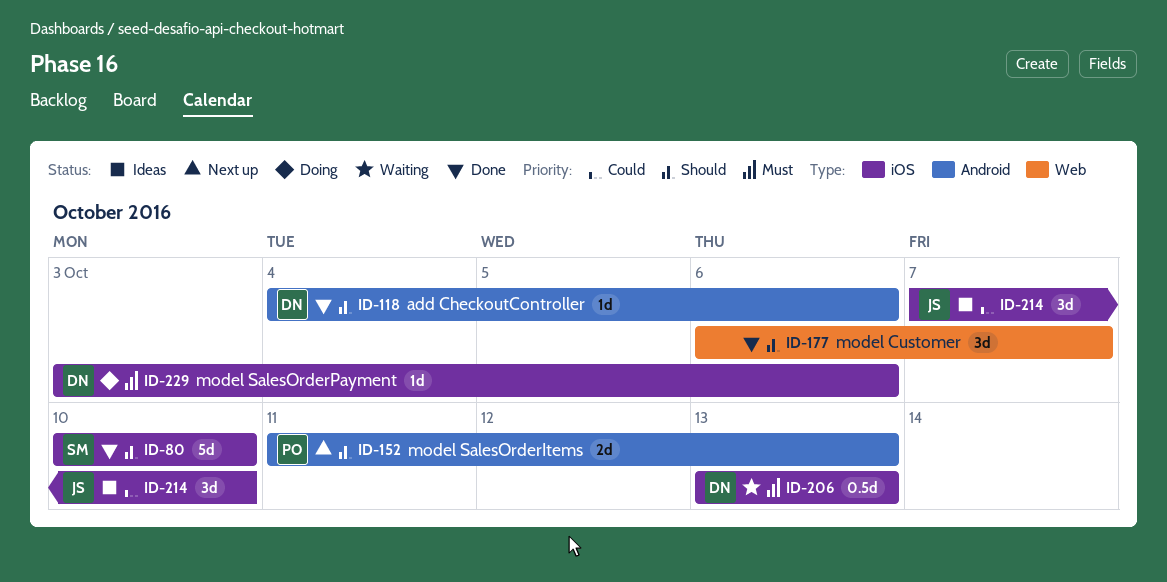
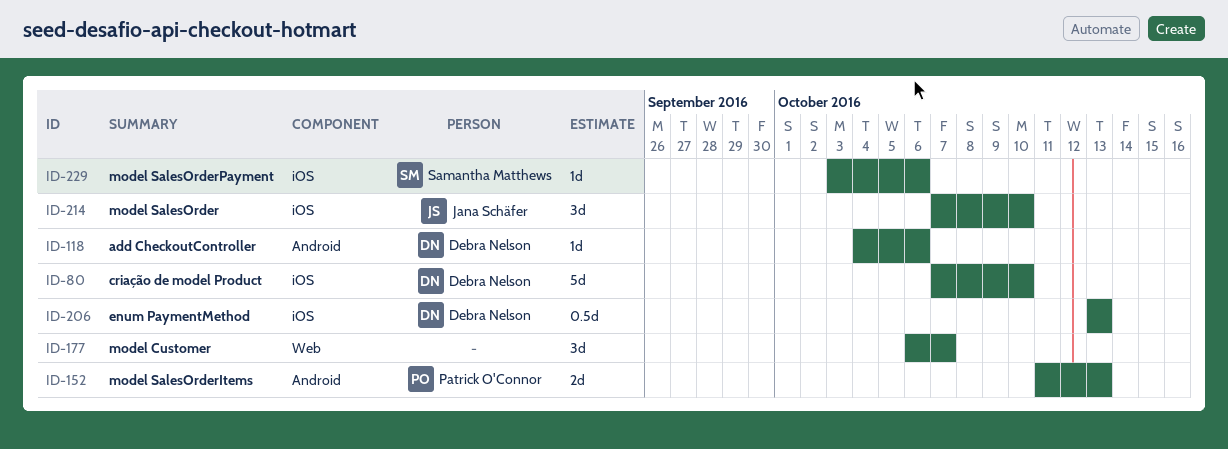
ID-80, owner: Samantha Matthews -> Debra Nelson
ID-80, start: Oct 10 -> Oct 7
ID-229, owner: Debra Nelson -> Samantha Matthews

